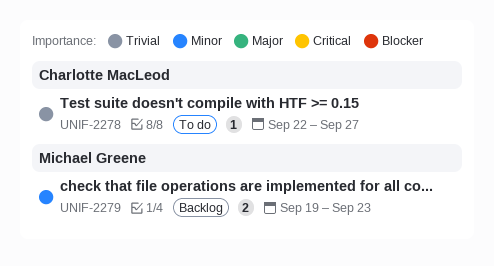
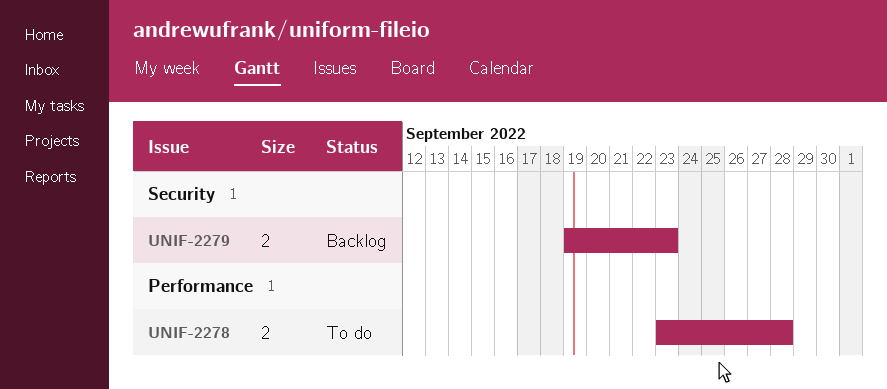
UNIF-2278, estimate: 1 -> 2
UNIF-2278, start: Sep 22 -> Sep 23
UNIF-2278, due: Sep 27 -> Sep 28

